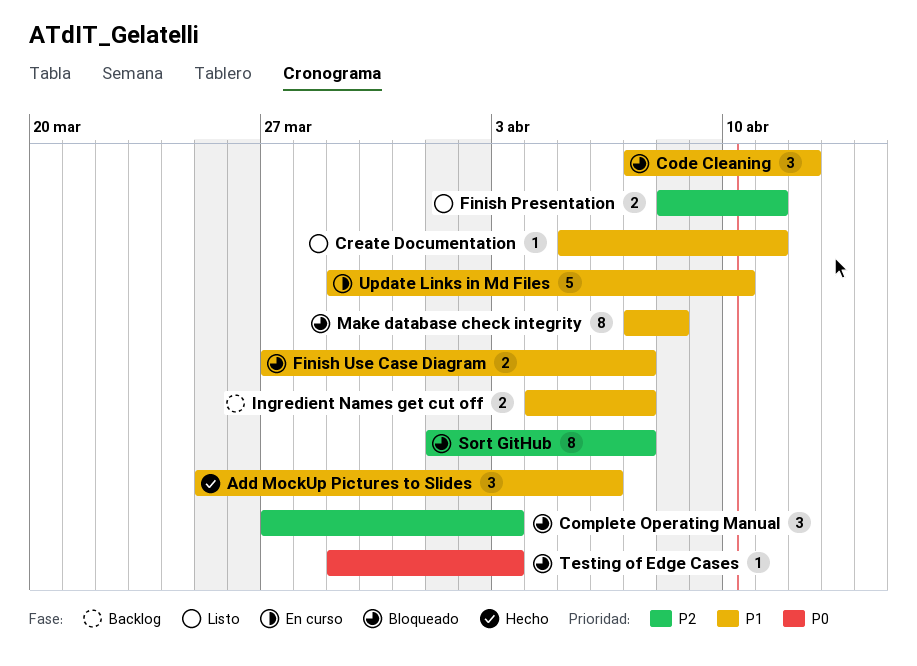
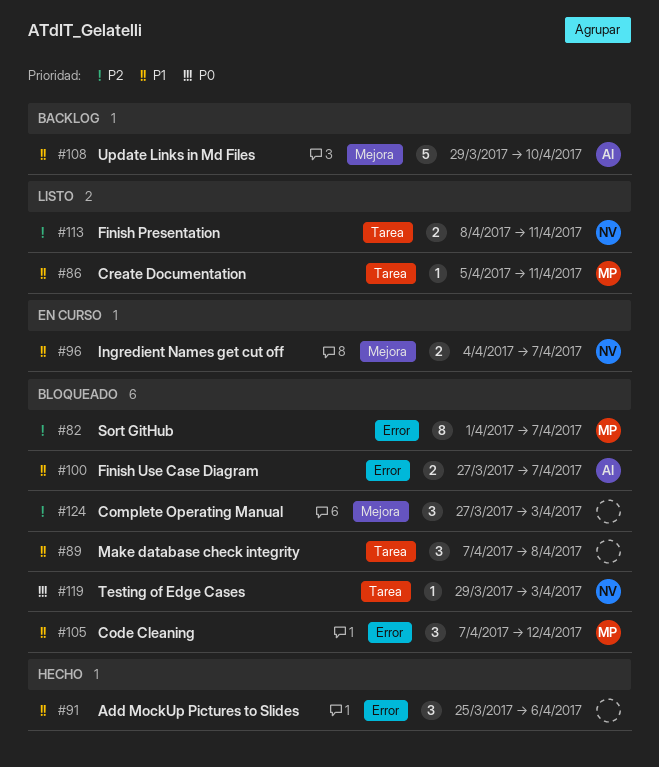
Ingredient Names get cut off, status: Backlog -> En curso
Make database check integrity, estimate: 8 -> 3
Update Links in Md Files, status: En curso -> Backlog

